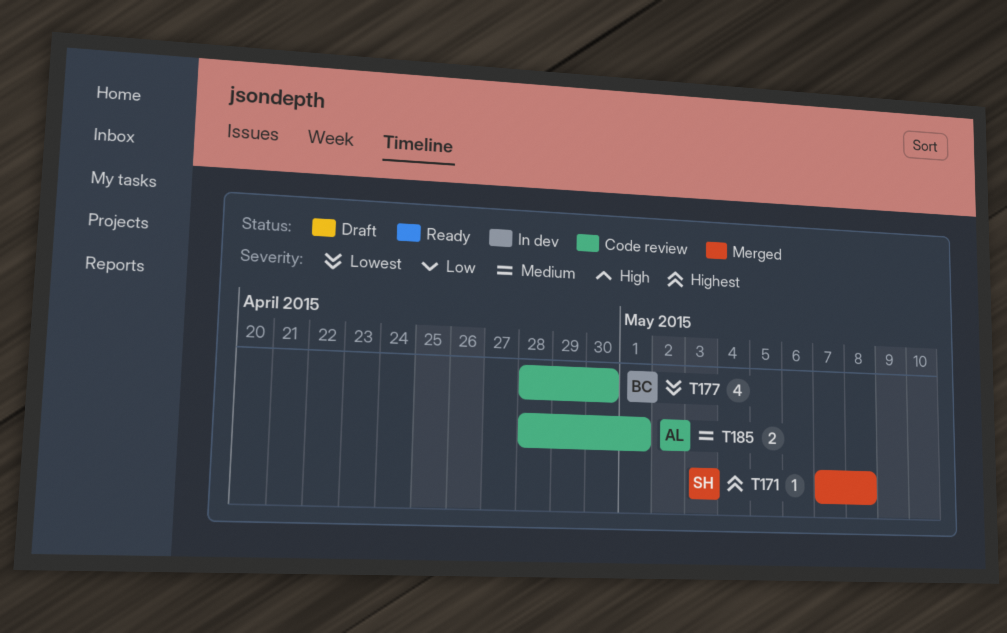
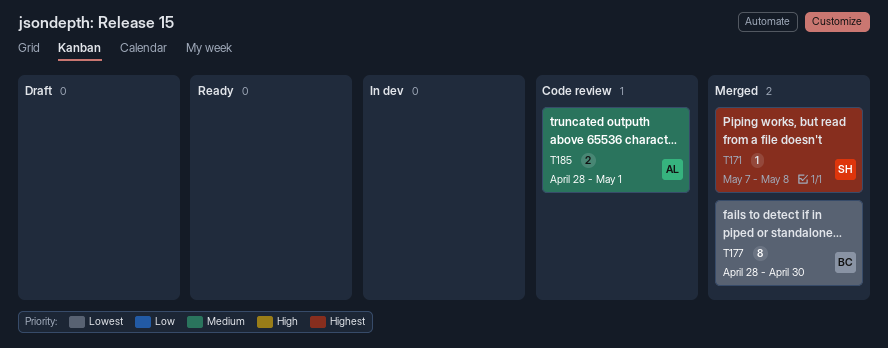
T177, status: Code review -> Merged
T177, estimate: 4 -> 8

